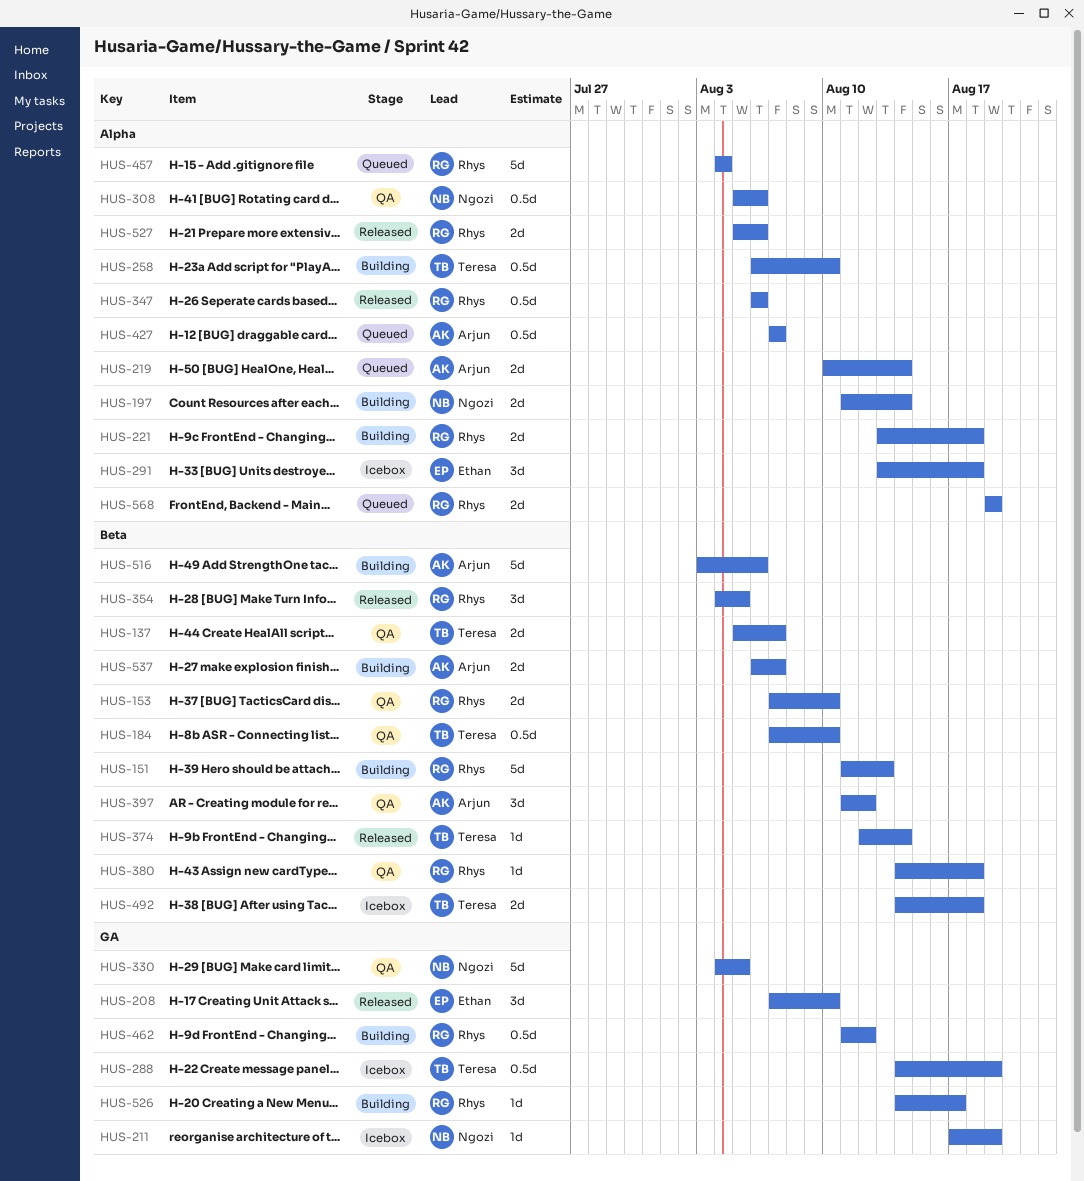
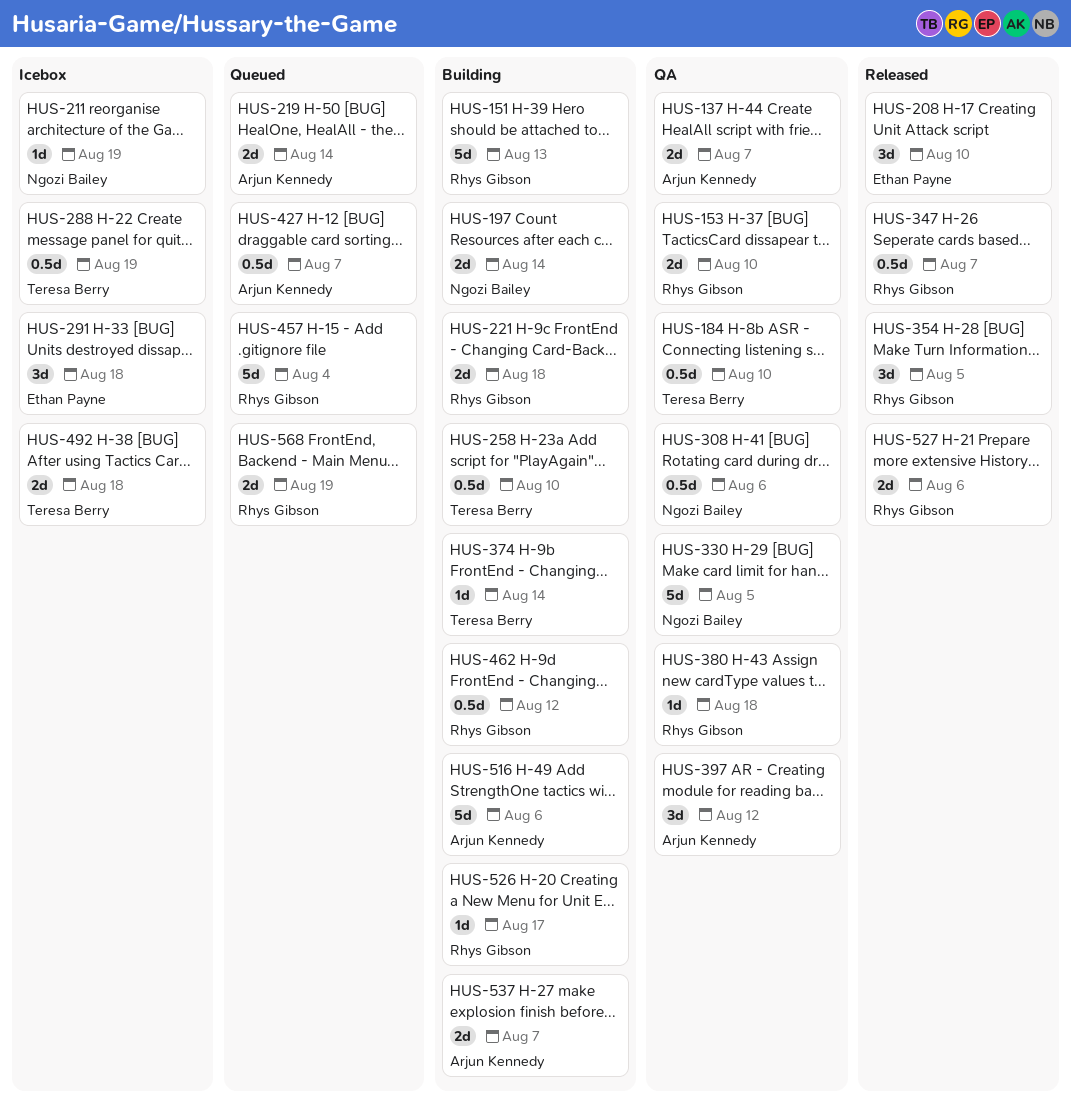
HUS-137, owner: Teresa Berry -> Arjun Kennedy
HUS-347, due: Aug 6 -> Aug 7
HUS-374, status: Released -> Building

